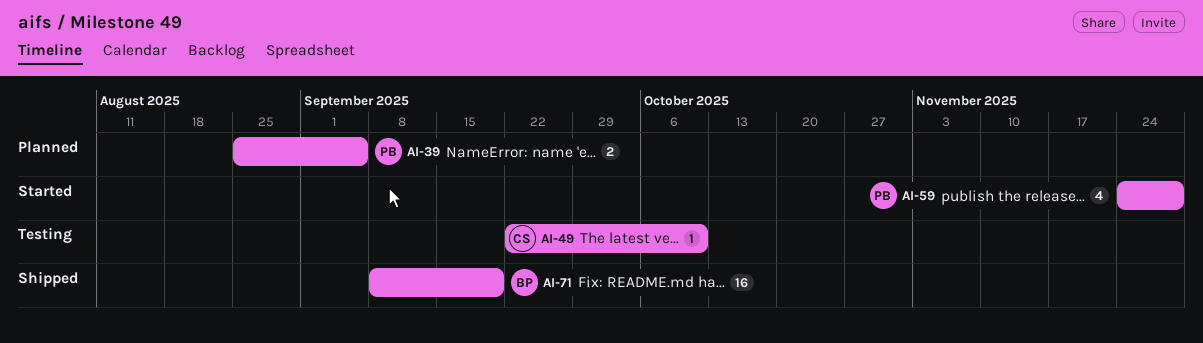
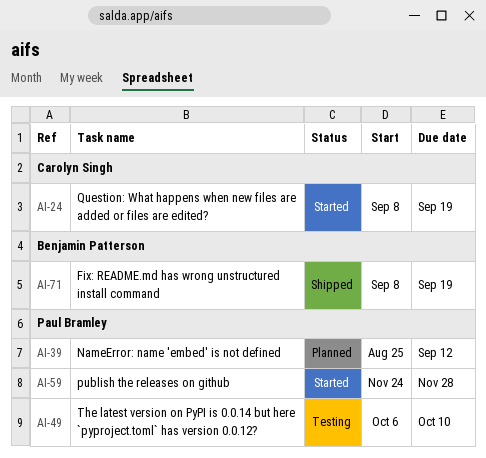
AI-24: none -> present
AI-39, due: Sep 5 -> Sep 12
AI-49, owner: Carolyn Singh -> Paul Bramley
AI-49, start: Sep 22 -> Oct 6

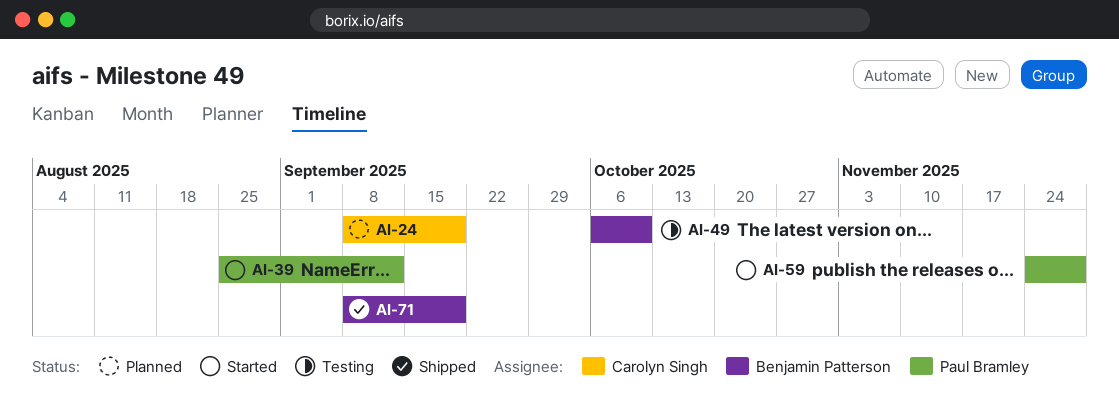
AI-24, status: Started -> Planned
AI-39, status: Planned -> Started
AI-49, owner: Paul Bramley -> Benjamin Patterson

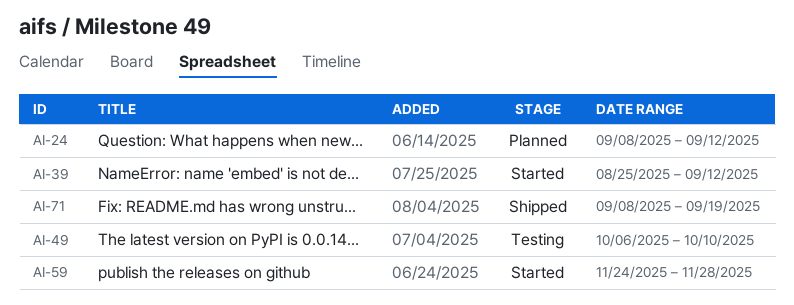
AI-24, due: Sep 19 -> Sep 12

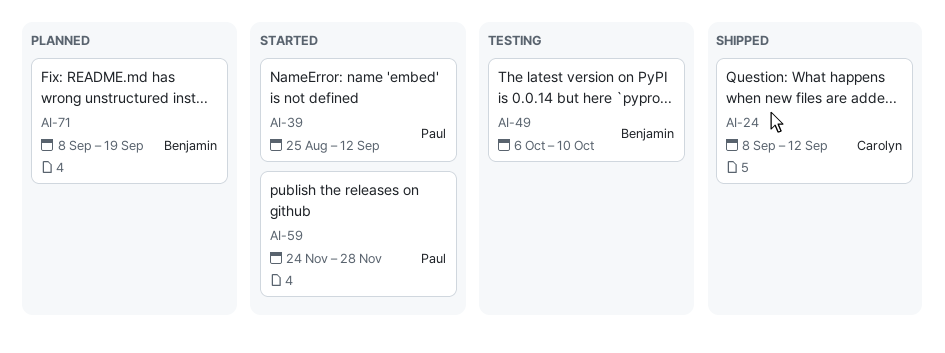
AI-24, status: Planned -> Shipped
AI-71, status: Shipped -> Planned

